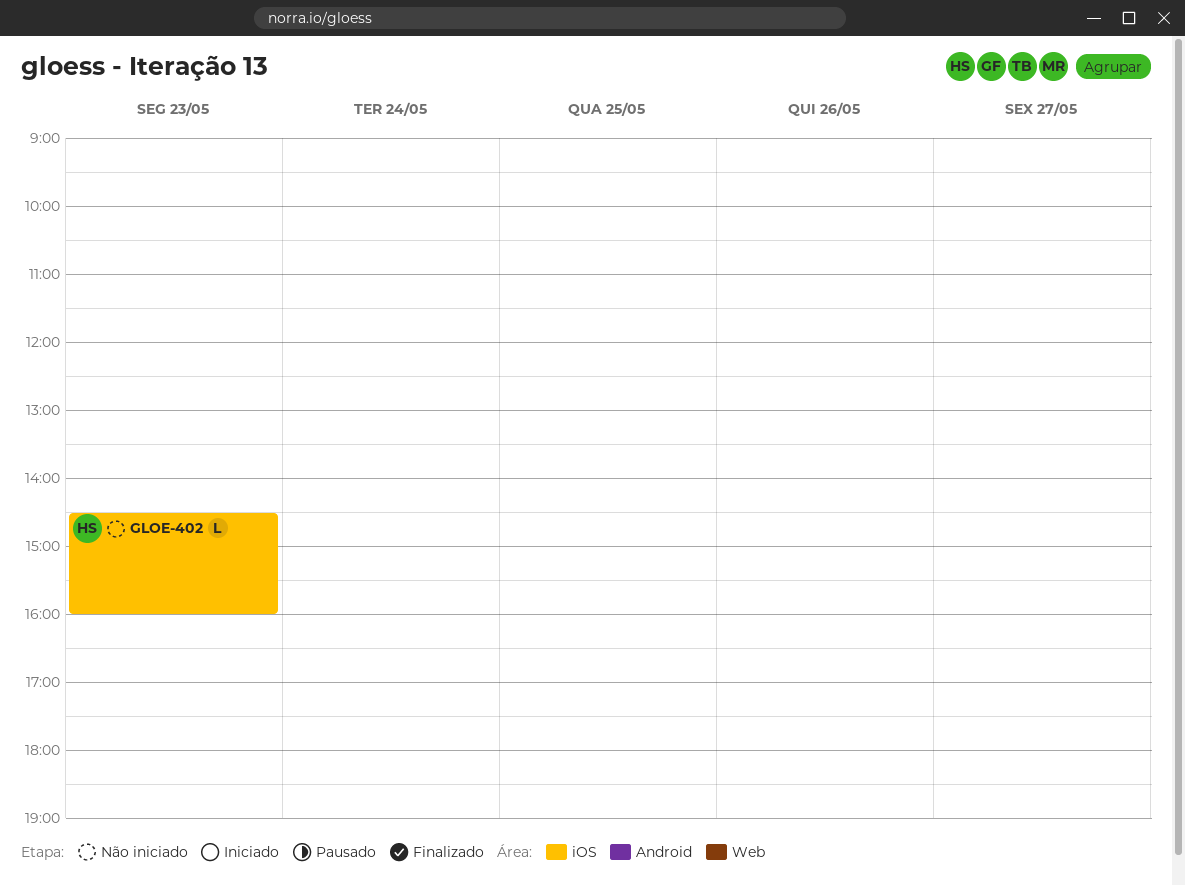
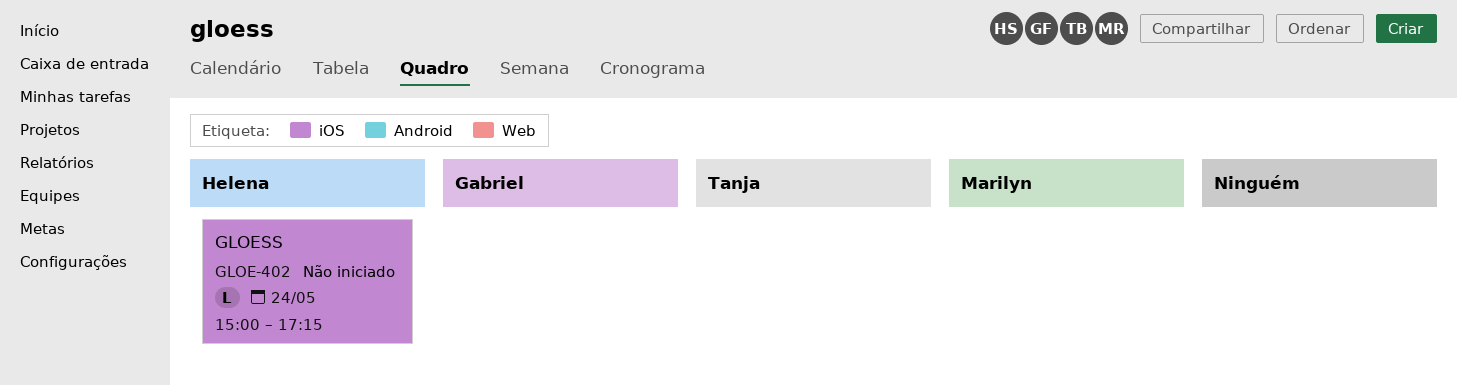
GLOE-402, day: May 23 -> May 24
GLOE-402, begins: 14:30 -> 15:00
GLOE-402, ends: 16:00 -> 17:15

